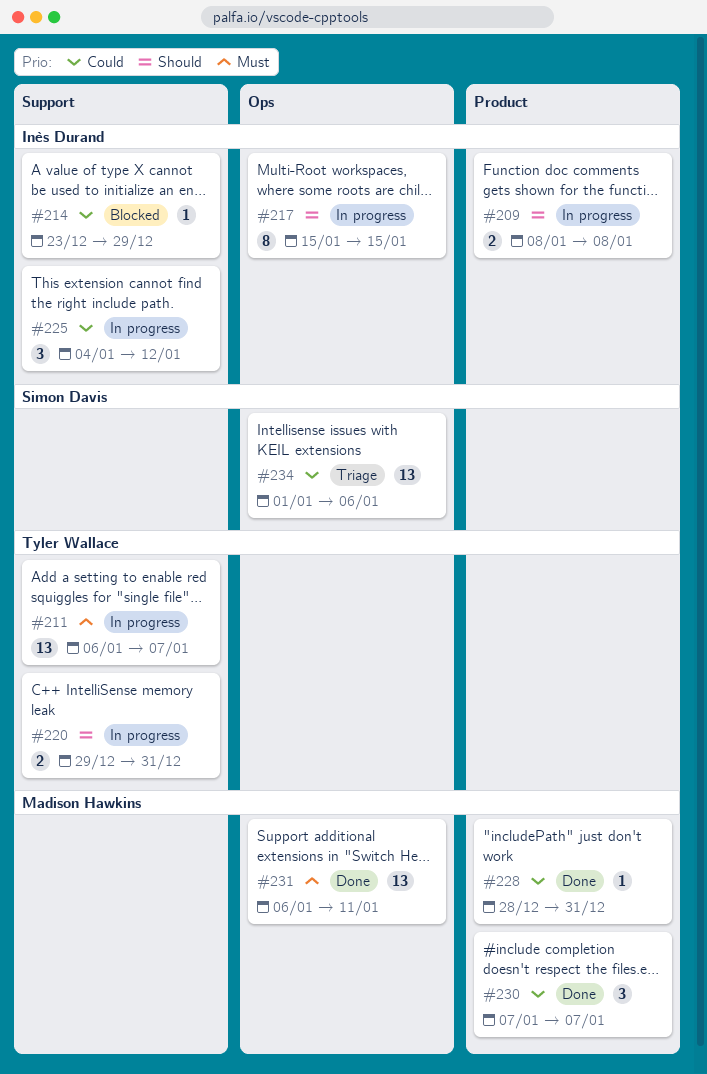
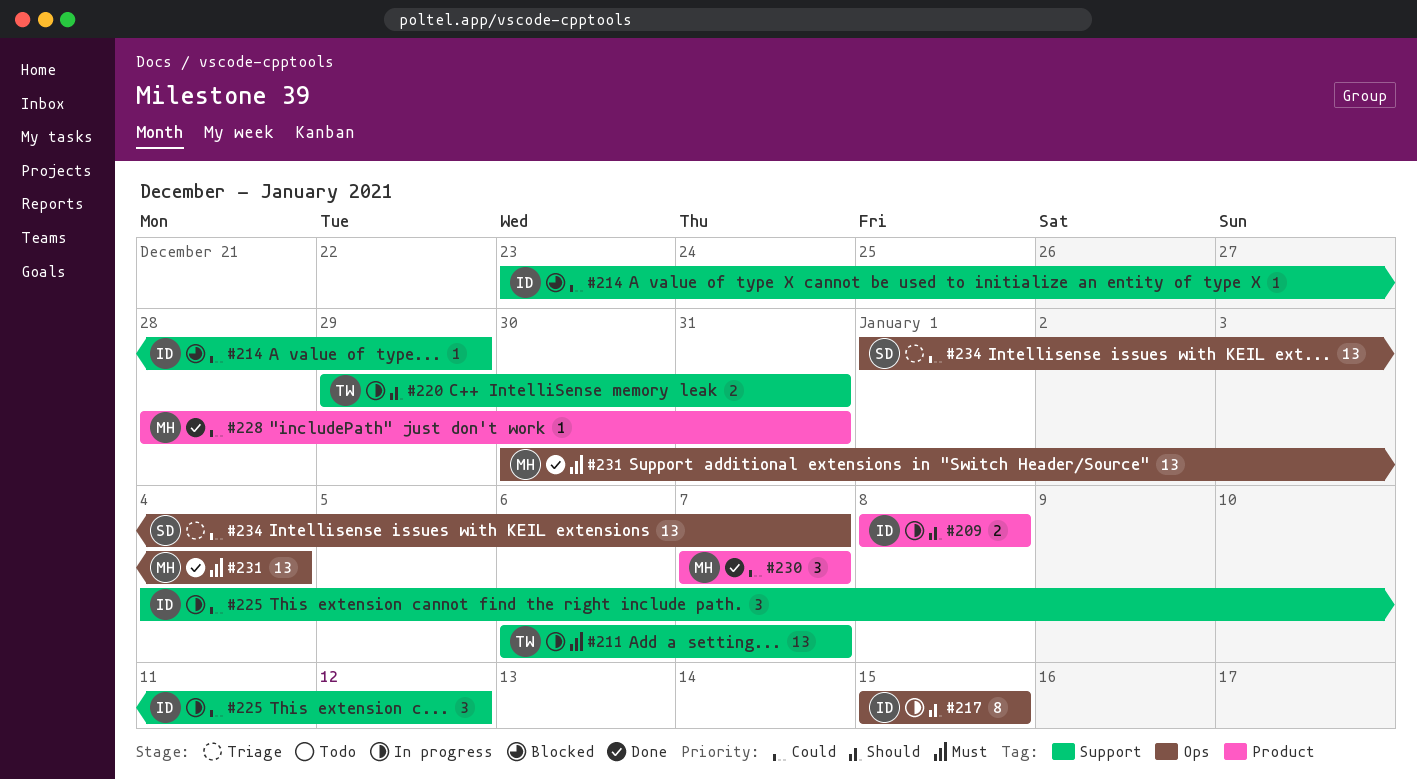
#231, start: Jan 6 -> Dec 30
#231, due: Jan 11 -> Jan 4
#234, due: Jan 6 -> Jan 7

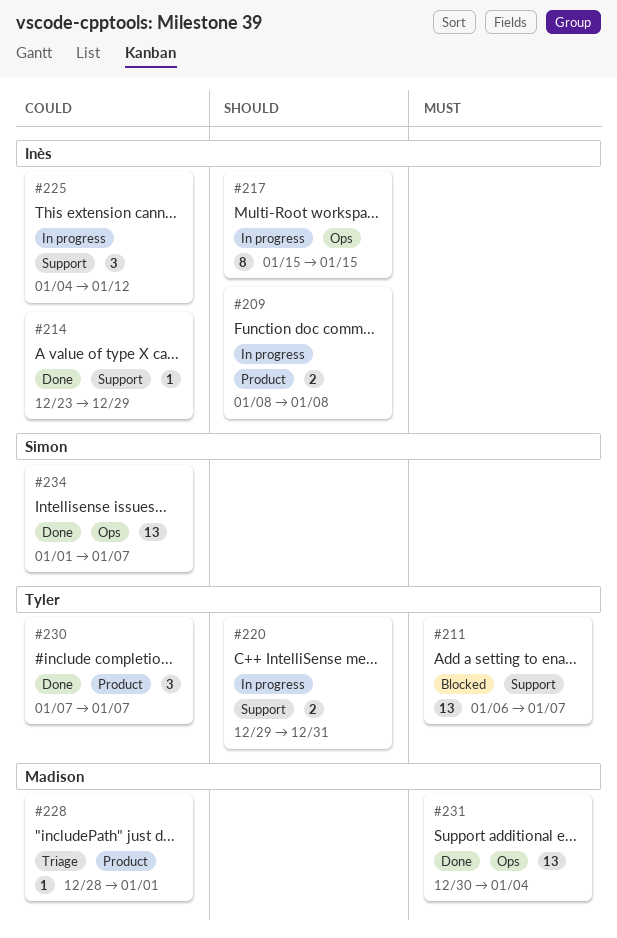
#211, status: In progress -> Blocked
#214, status: Blocked -> Done
#228, status: Done -> Triage
#228, due: Dec 31 -> Jan 1
#230, owner: Madison -> Tyler
#234, status: Triage -> Done

